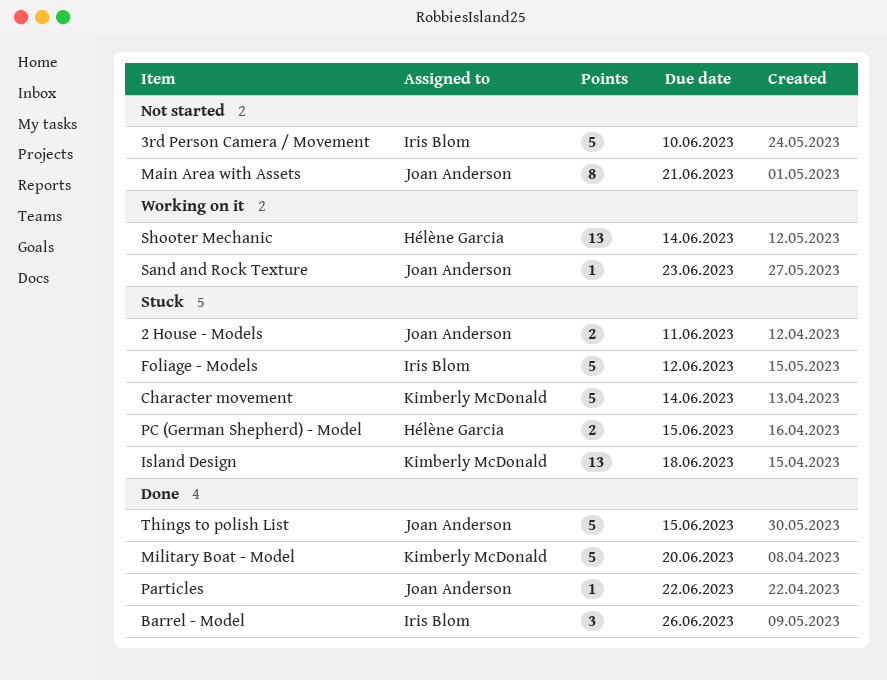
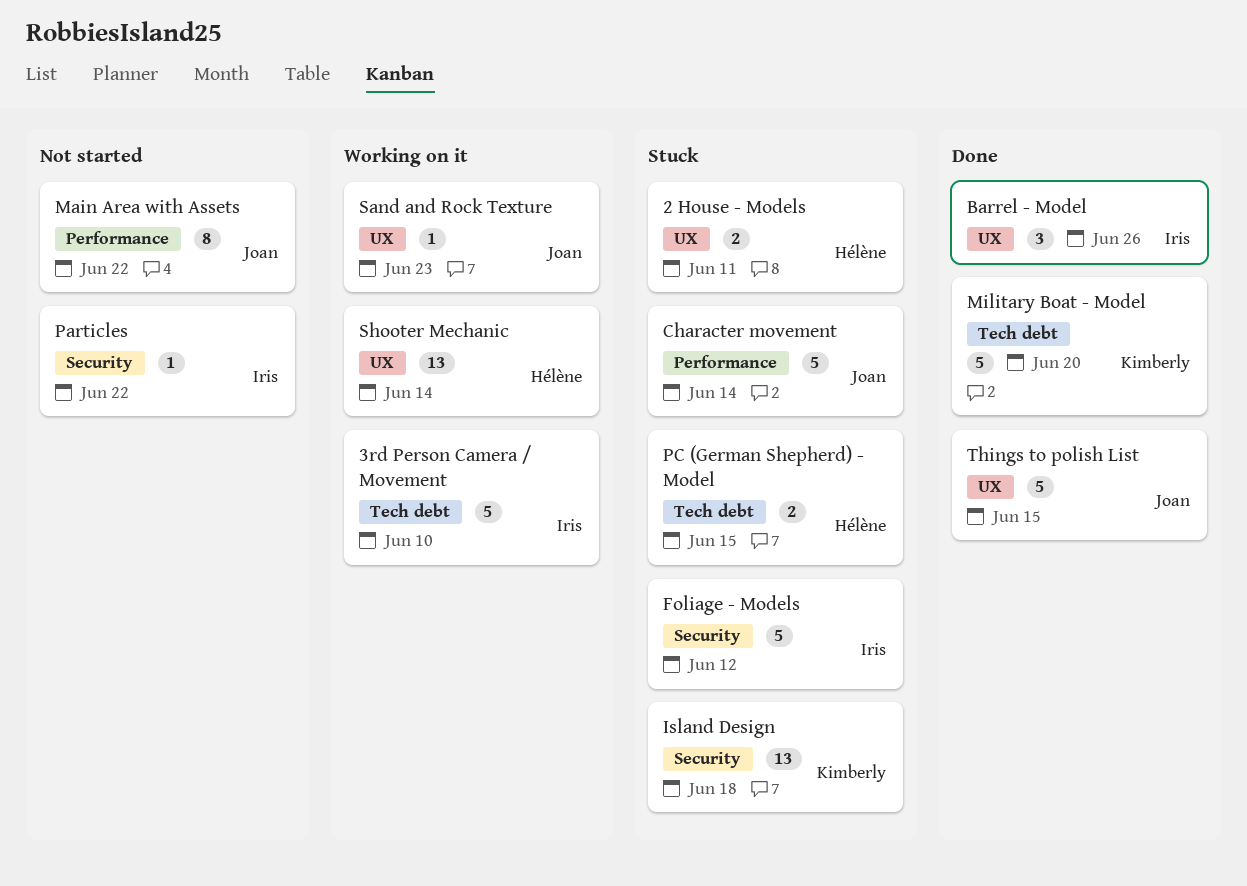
2 House - Models, owner: Joan Anderson -> Hélène Garcia
3rd Person Camera / Movement, status: Not started -> Working on it
Character movement, owner: Kimberly McDonald -> Joan Anderson
Main Area with Assets, due: Jun 21 -> Jun 22
Particles, status: Done -> Not started
Particles, owner: Joan Anderson -> Iris Blom

